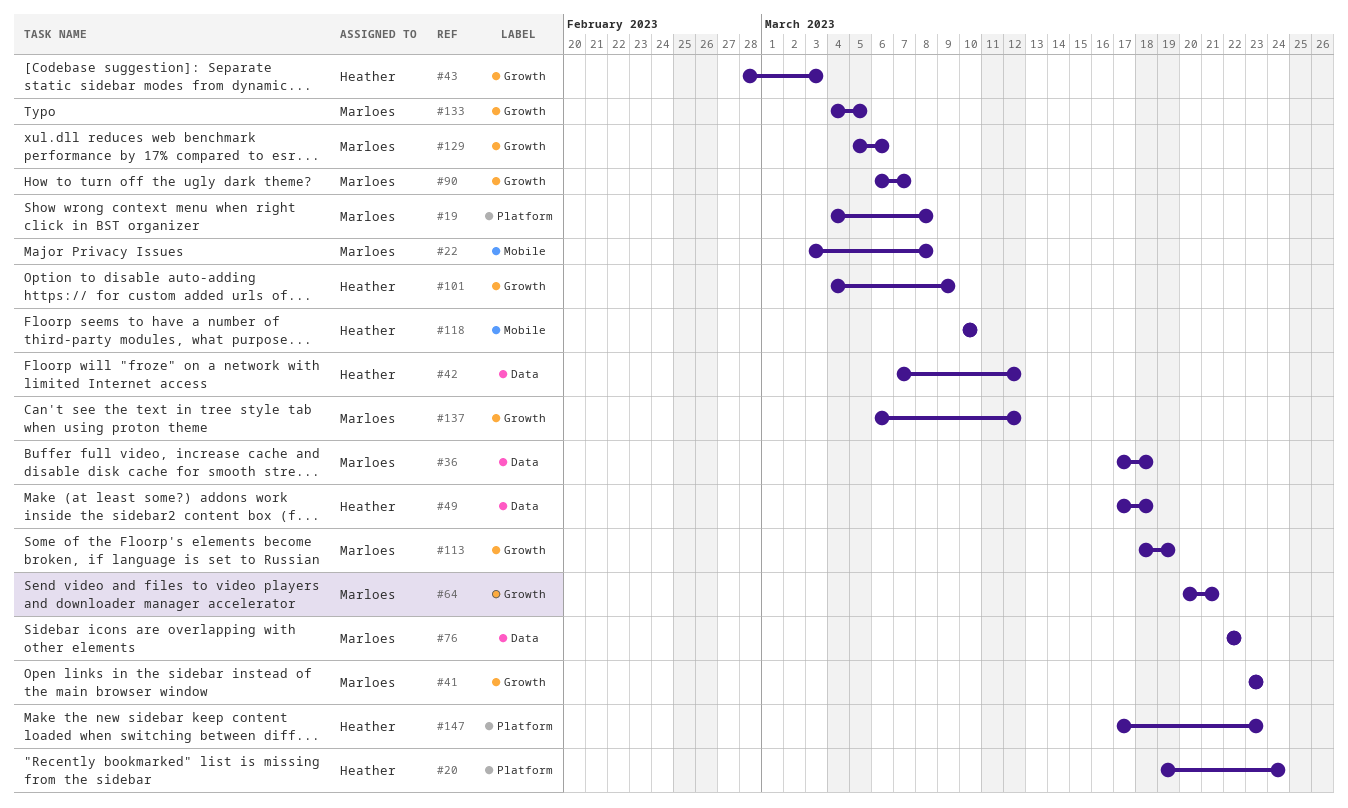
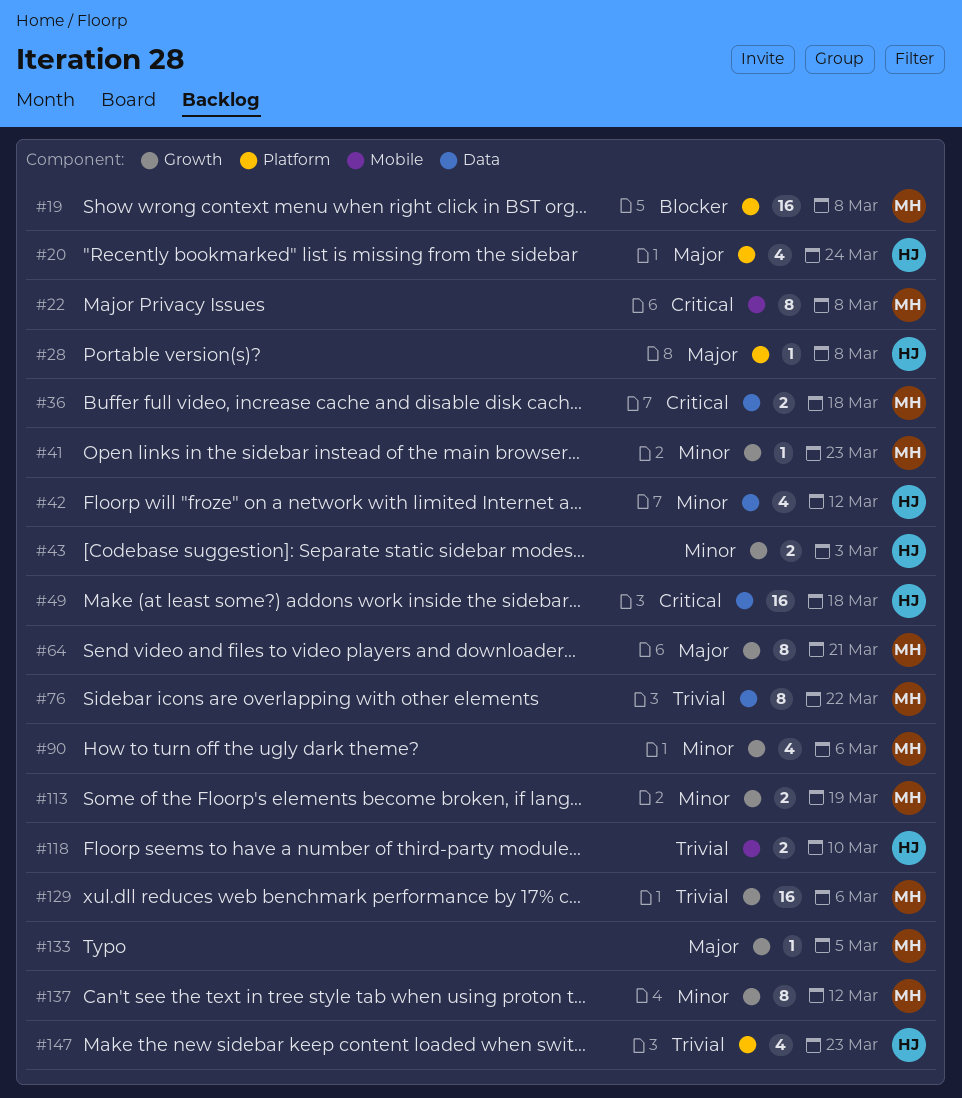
#28: none -> present
#90, due: Mar 7 -> Mar 6
#101: present -> none

